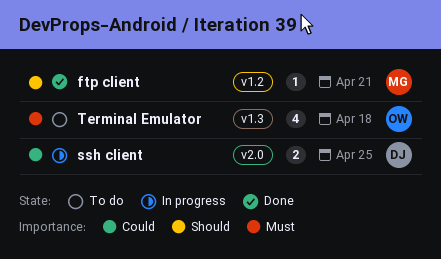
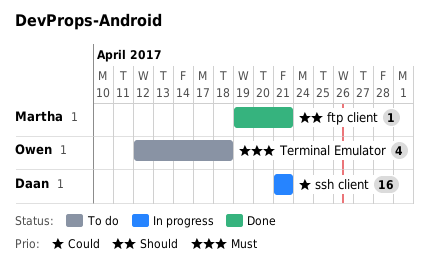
ssh client, estimate: 2 -> 16
ssh client, due: Apr 25 -> Apr 21

